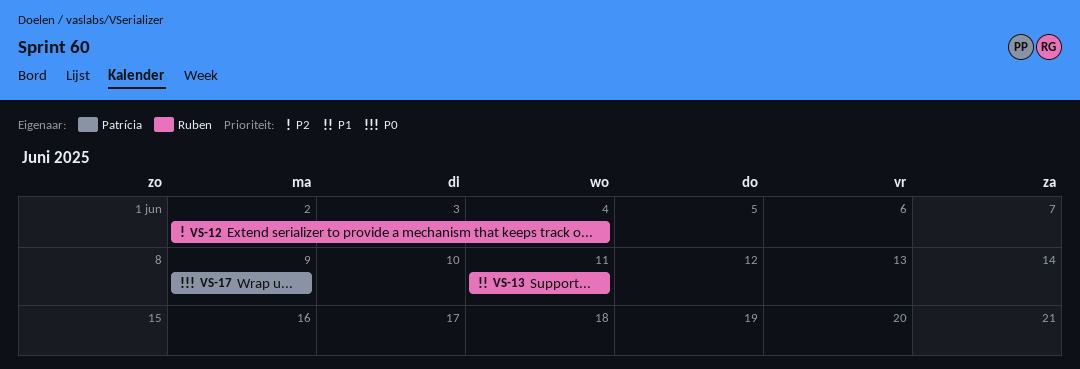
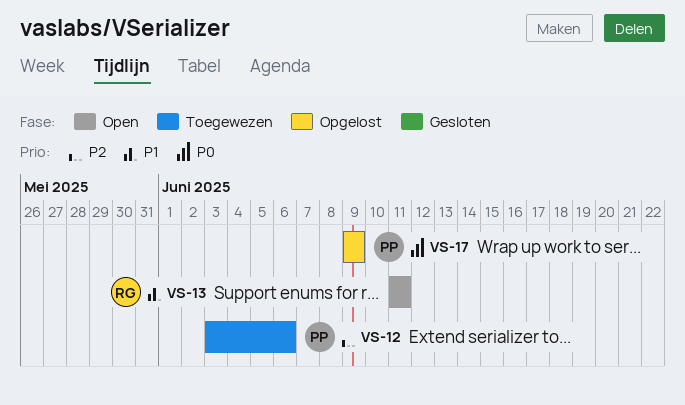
VS-12, owner: Ruben -> Patrícia
VS-12, start: Jun 2 -> Jun 3
VS-12, due: Jun 4 -> Jun 6

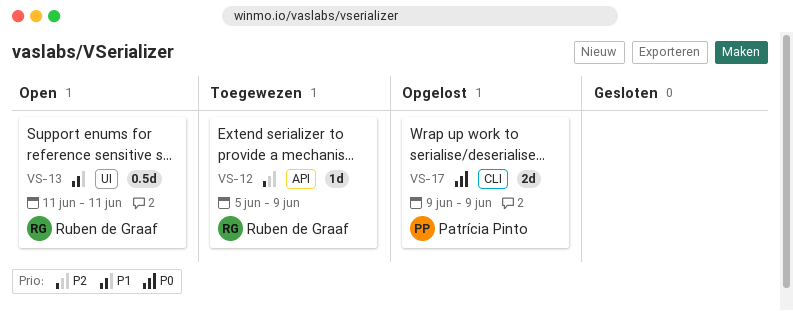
VS-12, owner: Patrícia Pinto -> Ruben de Graaf
VS-12, start: Jun 3 -> Jun 5
VS-12, due: Jun 6 -> Jun 9

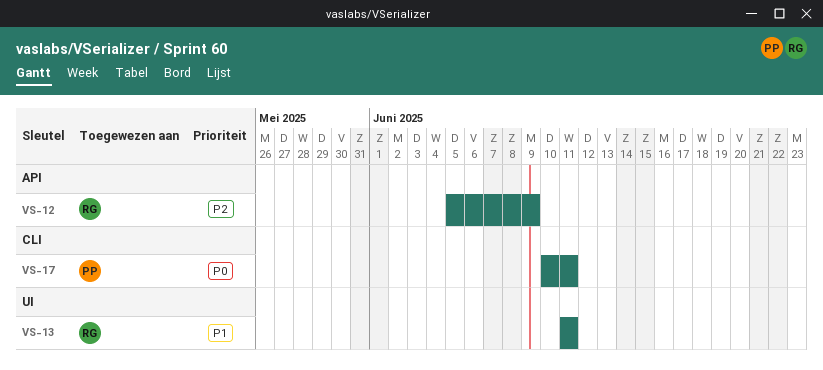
VS-17, start: Jun 9 -> Jun 10
VS-17, due: Jun 9 -> Jun 11

